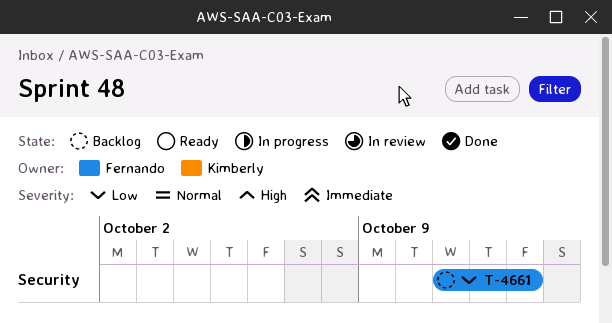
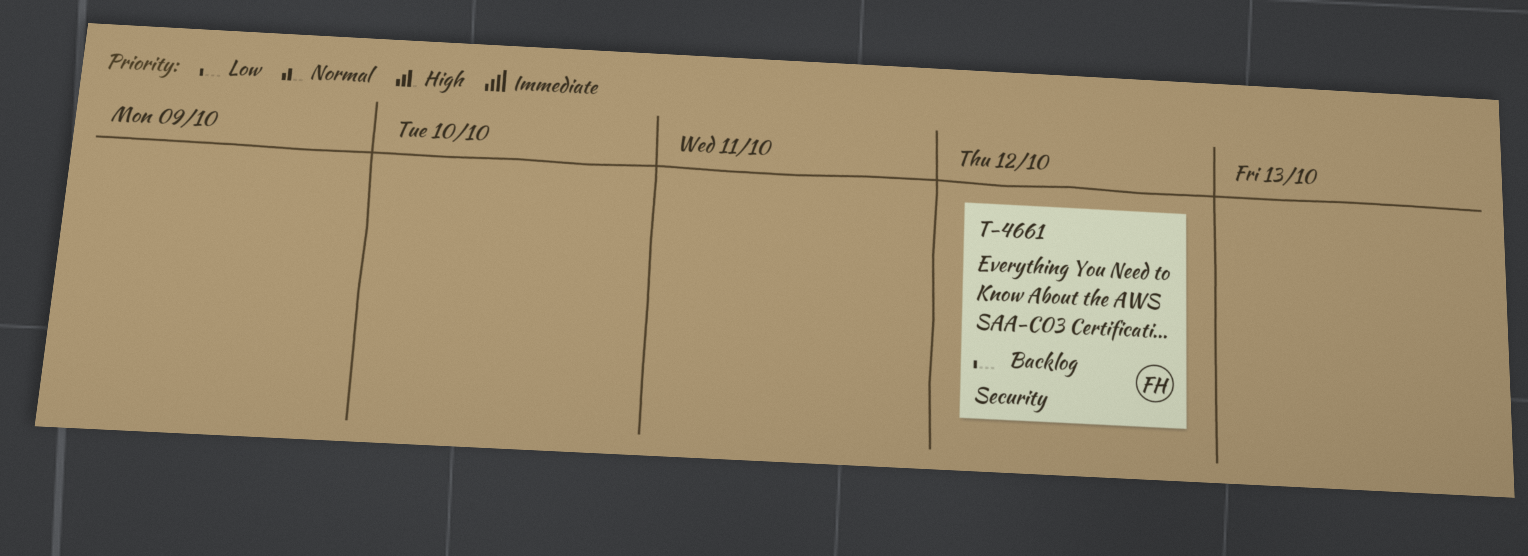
T-4661, due: Oct 13 -> Oct 12

